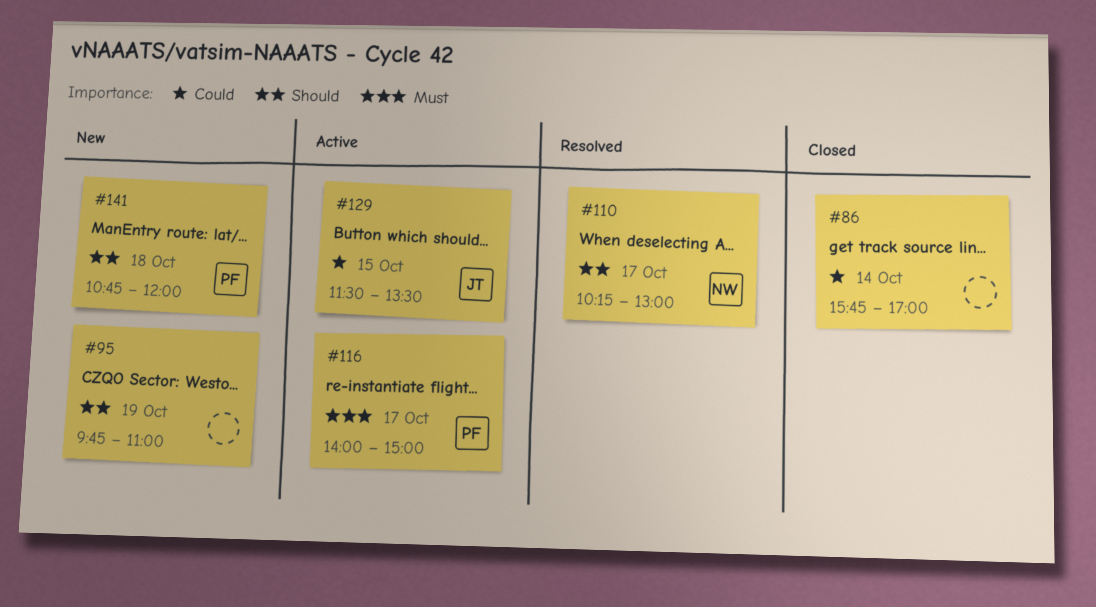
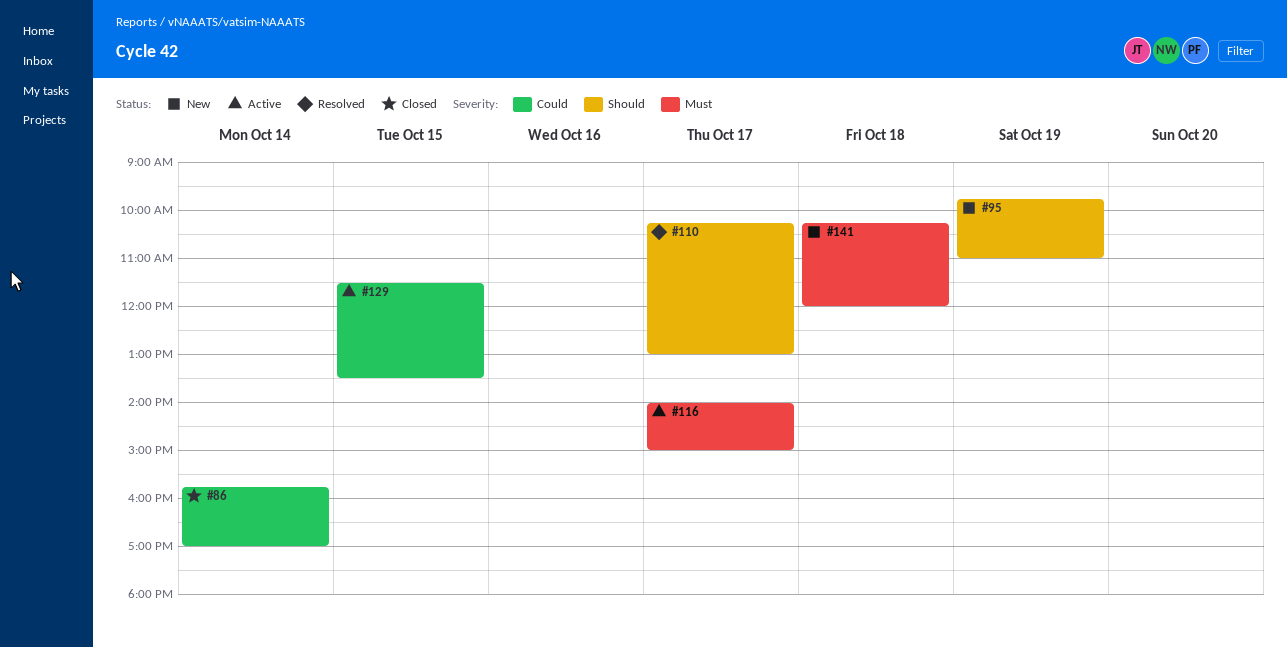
#141, priority: Should -> Must
#141, begins: 10:45 -> 10:15

